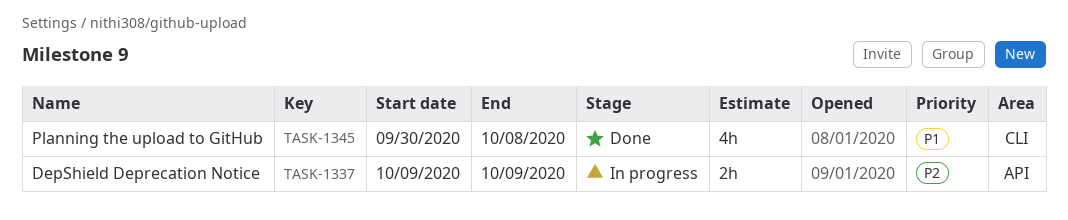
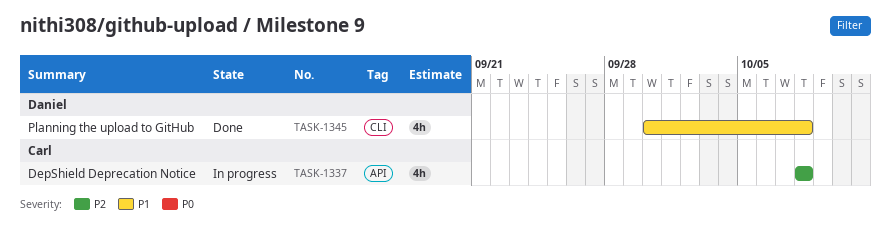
TASK-1337, estimate: 2h -> 4h
TASK-1337, start: Oct 9 -> Oct 8
TASK-1337, due: Oct 9 -> Oct 8

